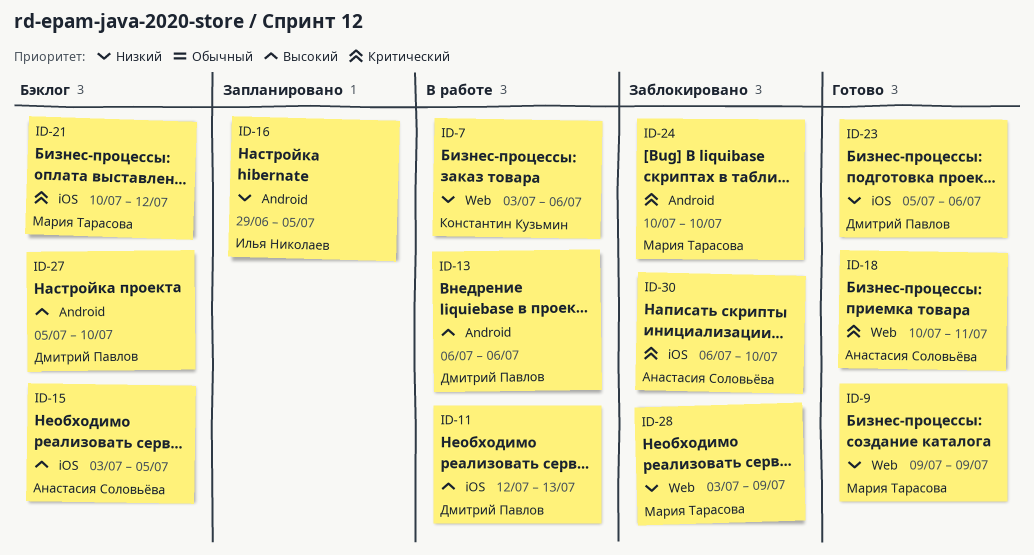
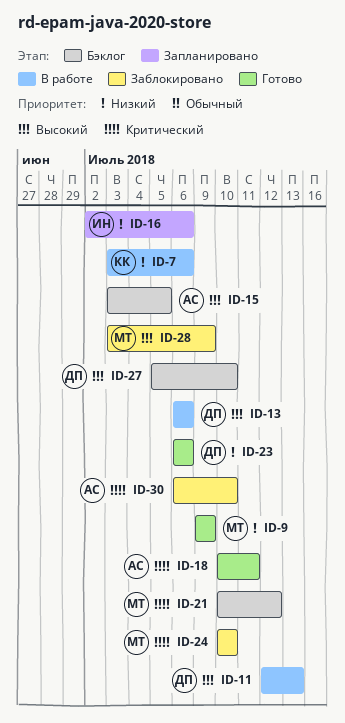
ID-16, start: Jun 29 -> Jul 2
ID-16, due: Jul 5 -> Jul 6
ID-23, start: Jul 5 -> Jul 6
ID-28, priority: Низкий -> Высокий

